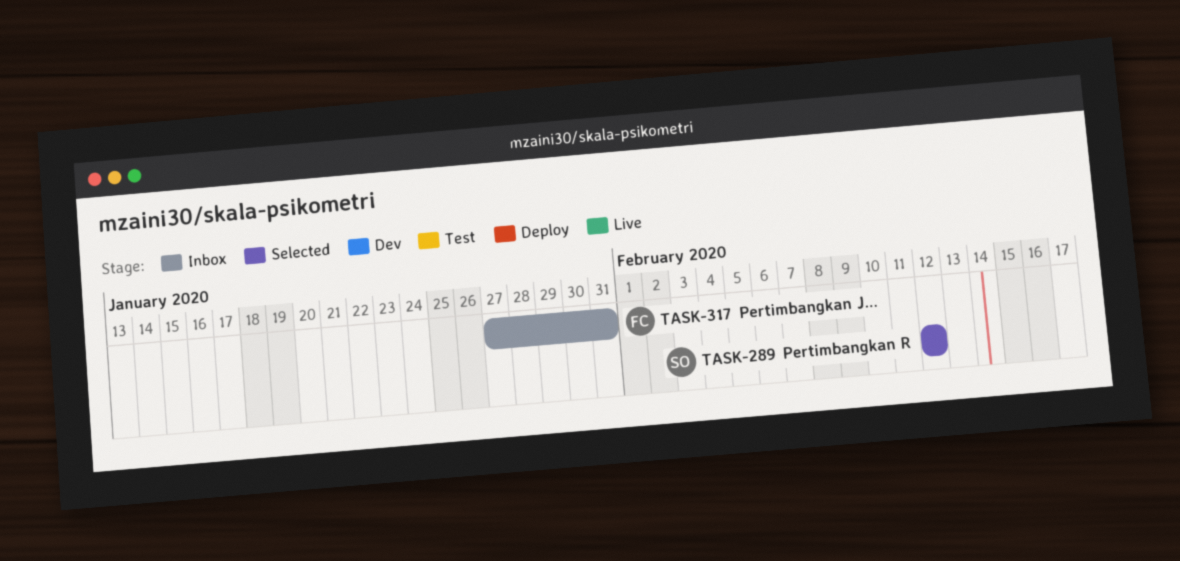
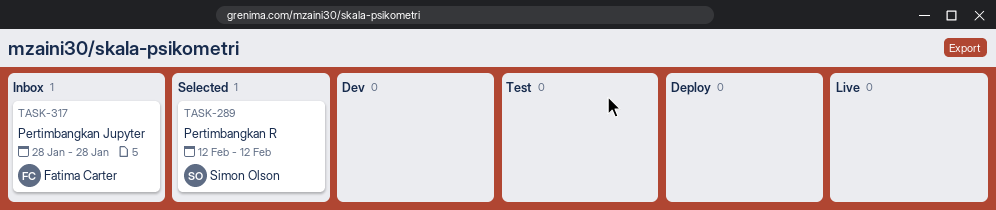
TASK-317, start: Jan 27 -> Jan 28
TASK-317, due: Jan 31 -> Jan 28

